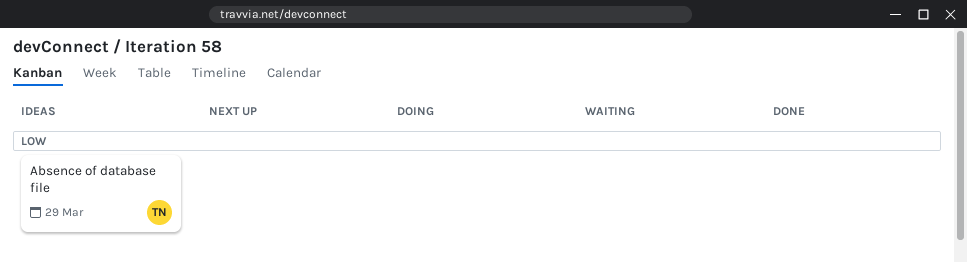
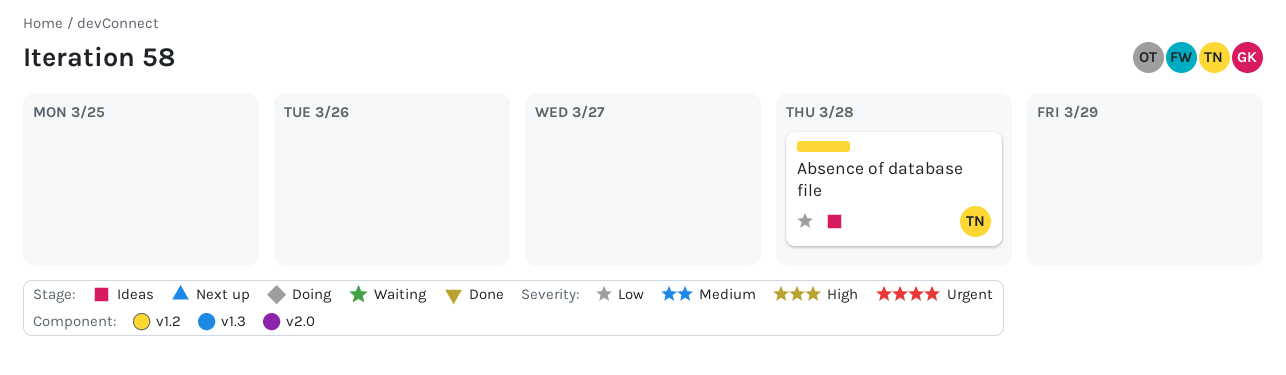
Absence of database file, due: Mar 29 -> Mar 28

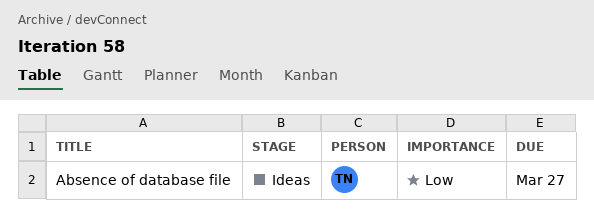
Absence of database file, due: Mar 28 -> Mar 27

